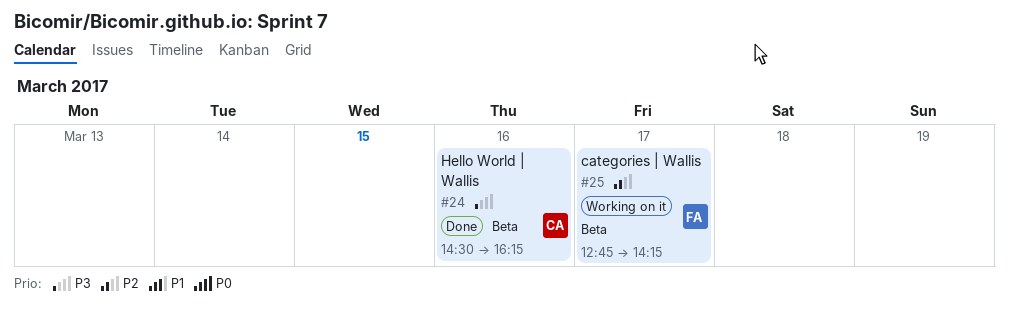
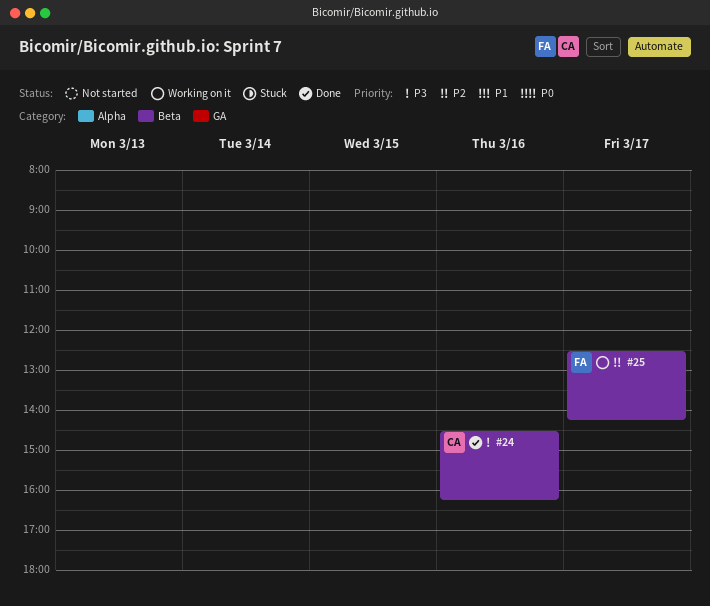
#25, begins: 12:45 -> 12:30

